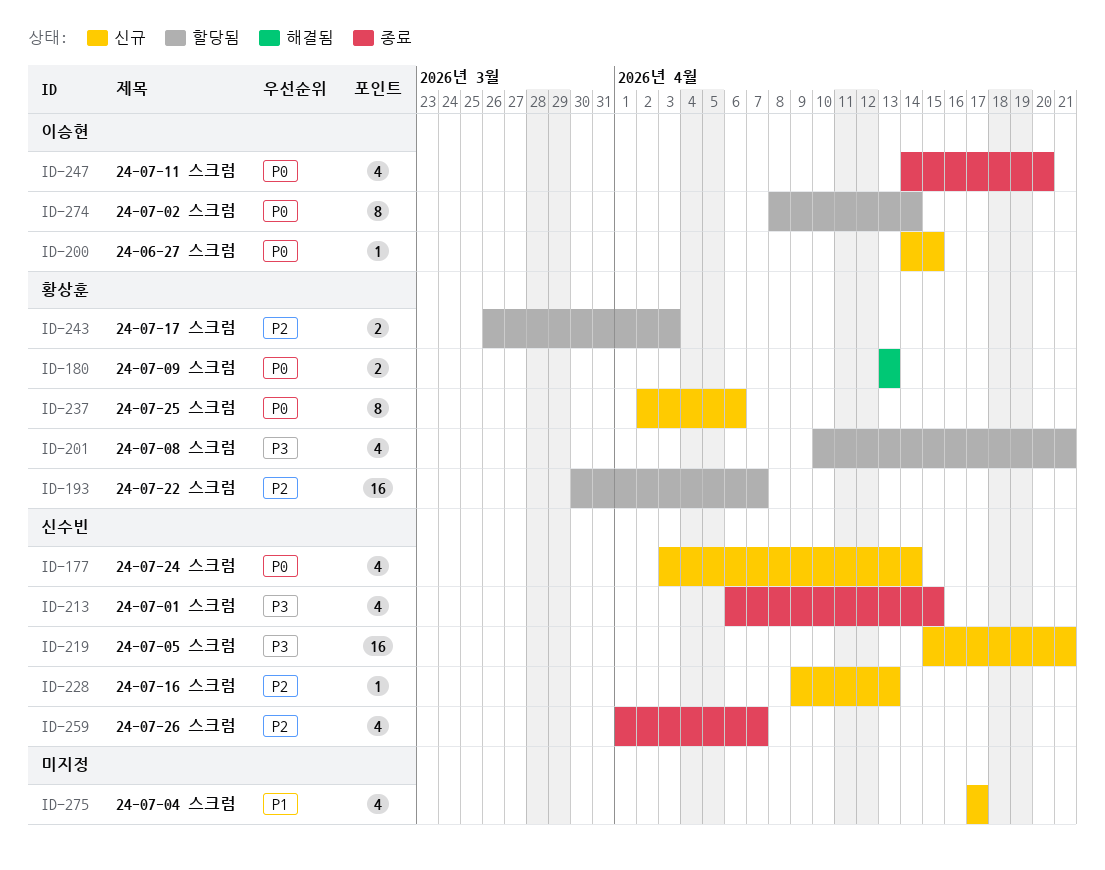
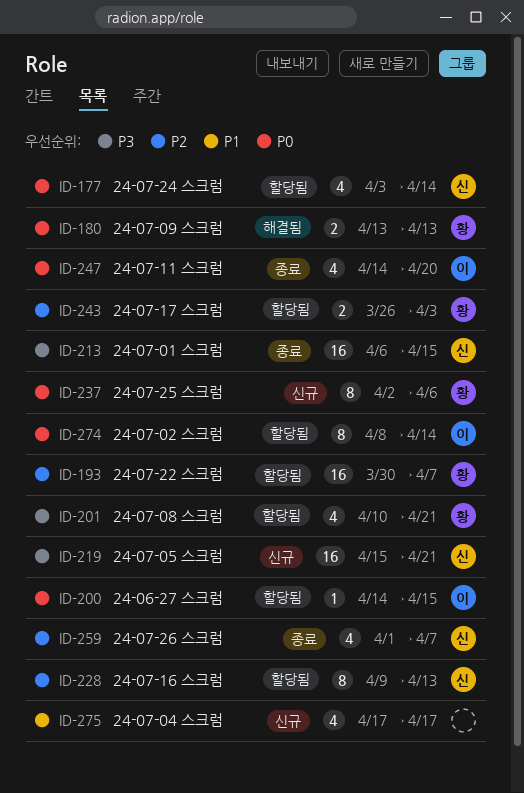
ID-177, status: 신규 -> 할당됨
ID-200, status: 신규 -> 할당됨
ID-213, estimate: 4 -> 16
ID-228, status: 신규 -> 할당됨
ID-228, estimate: 1 -> 8

